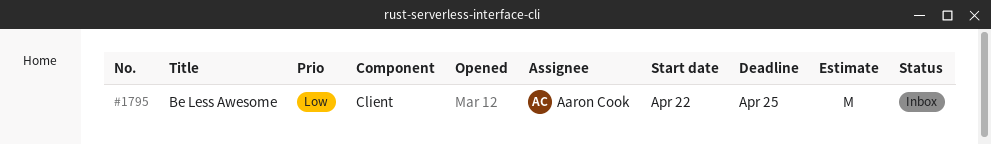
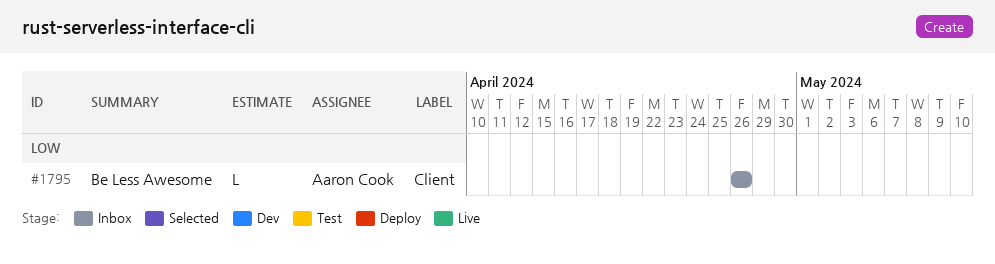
#1795, estimate: M -> L
#1795, start: Apr 22 -> Apr 26
#1795, due: Apr 25 -> Apr 26

